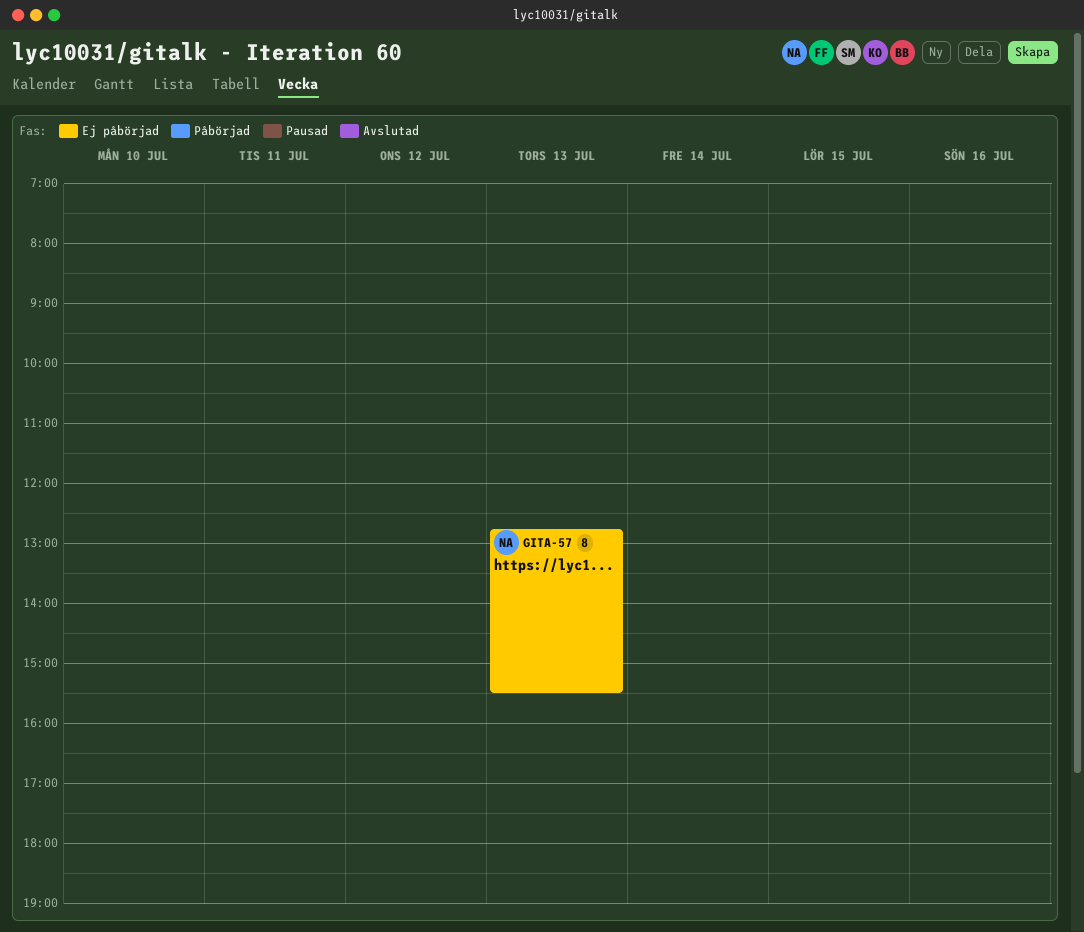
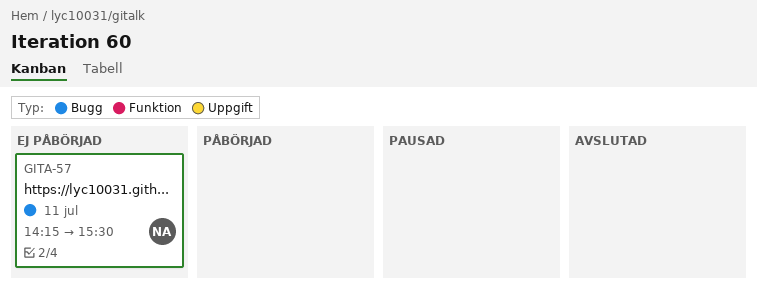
GITA-57, day: Jul 13 -> Jul 11
GITA-57, begins: 12:45 -> 14:15

